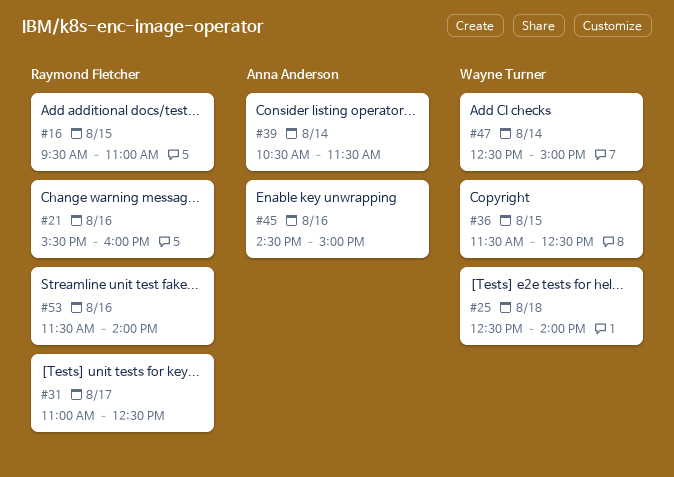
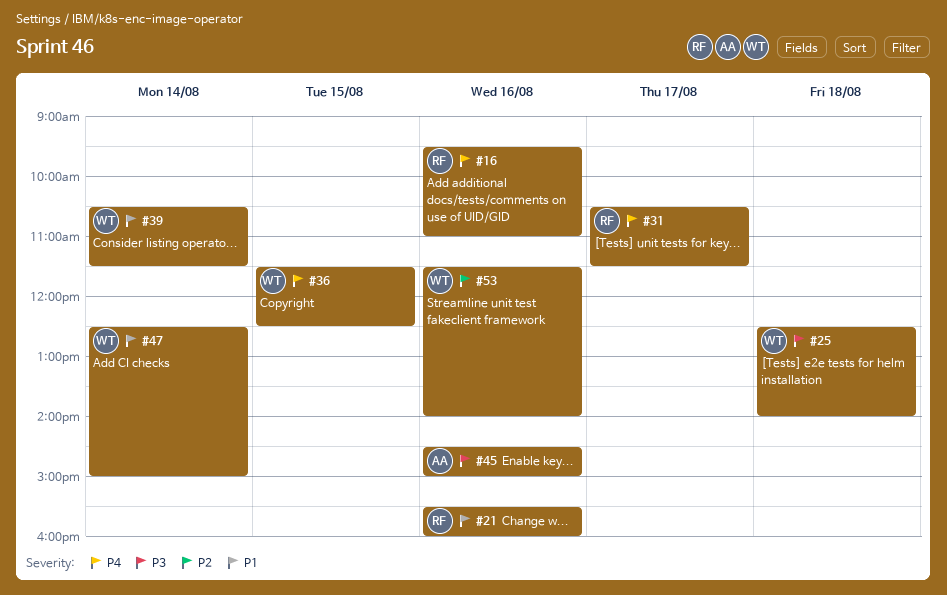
#16, day: Aug 15 -> Aug 16
#31, begins: 11:00 -> 10:30
#31, ends: 12:30 -> 11:30
#39, owner: Anna Anderson -> Wayne Turner
#53, owner: Raymond Fletcher -> Wayne Turner

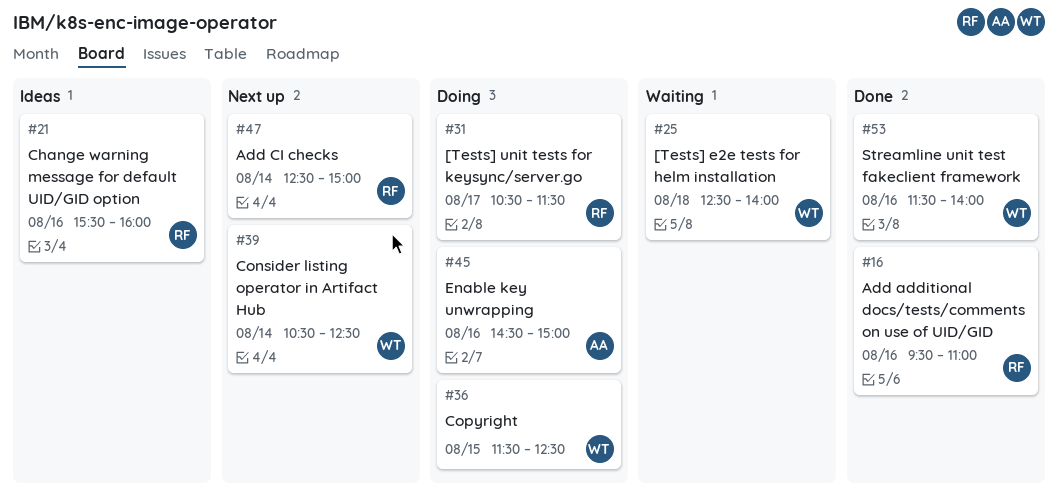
#39, ends: 11:30 -> 12:30
#47, owner: WT -> RF

